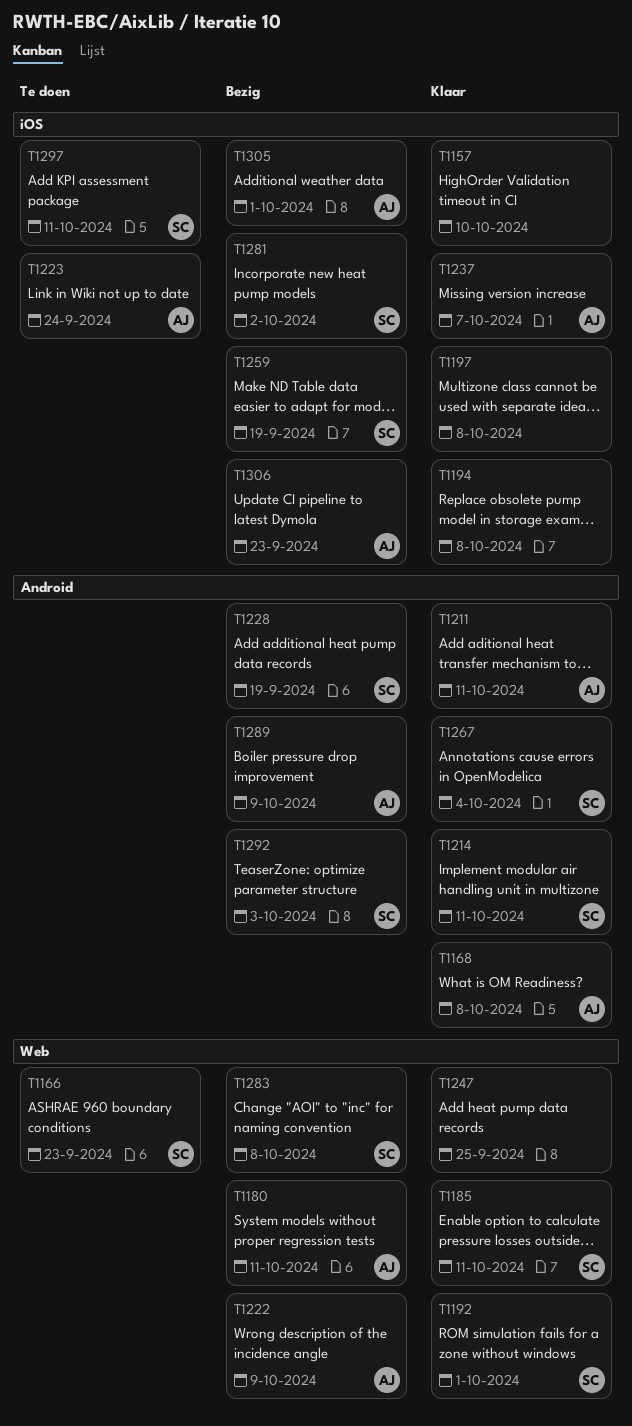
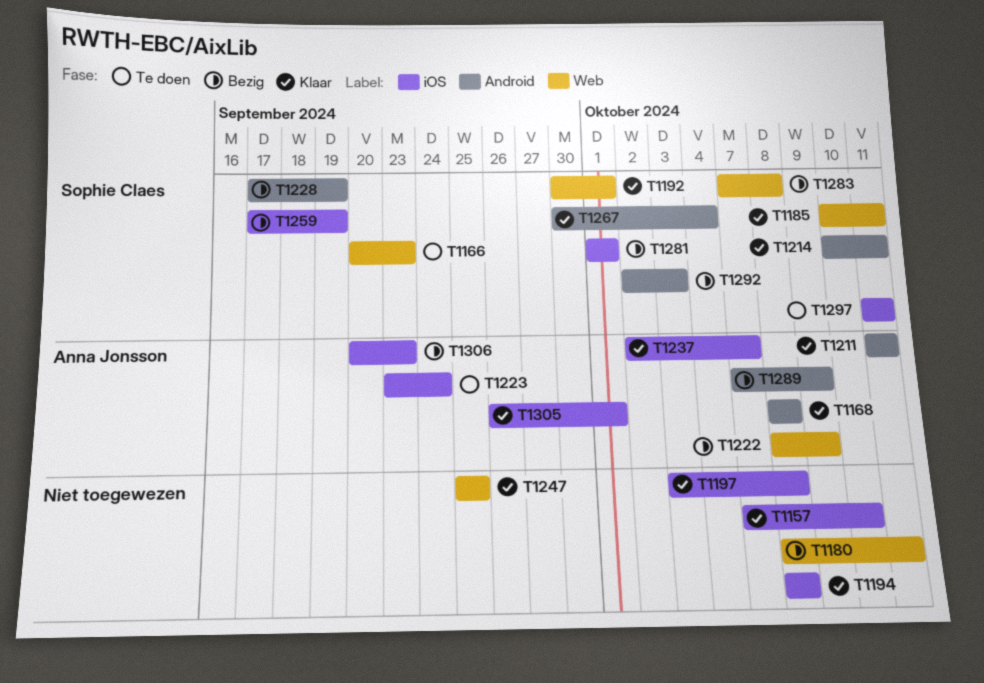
T1180, owner: Anna Jonsson -> none
T1281, due: Oct 2 -> Oct 1
T1305, status: Bezig -> Klaar

